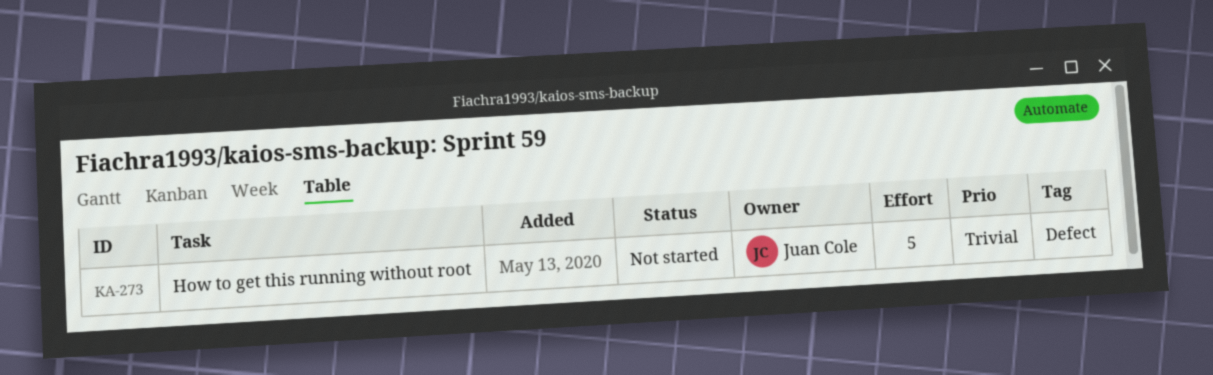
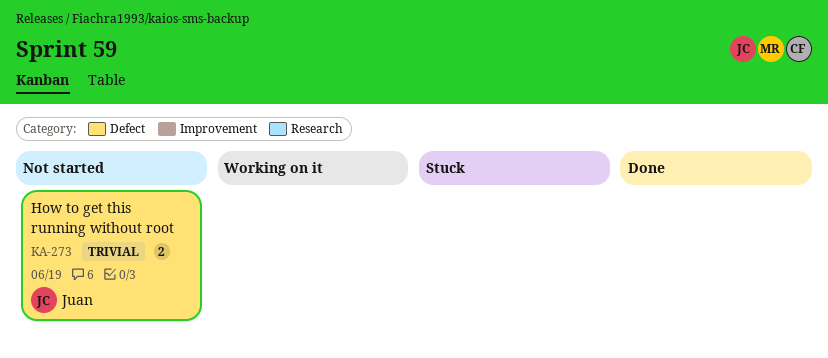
KA-273, estimate: 5 -> 2

